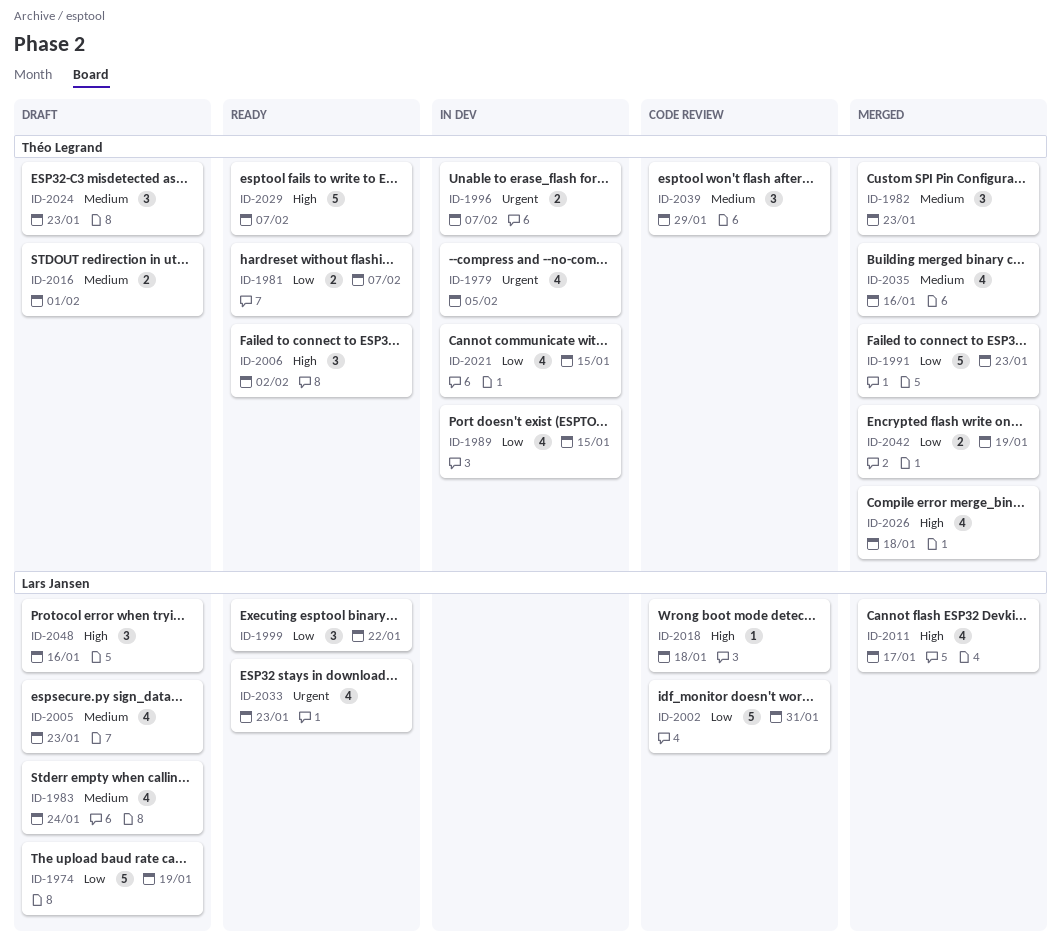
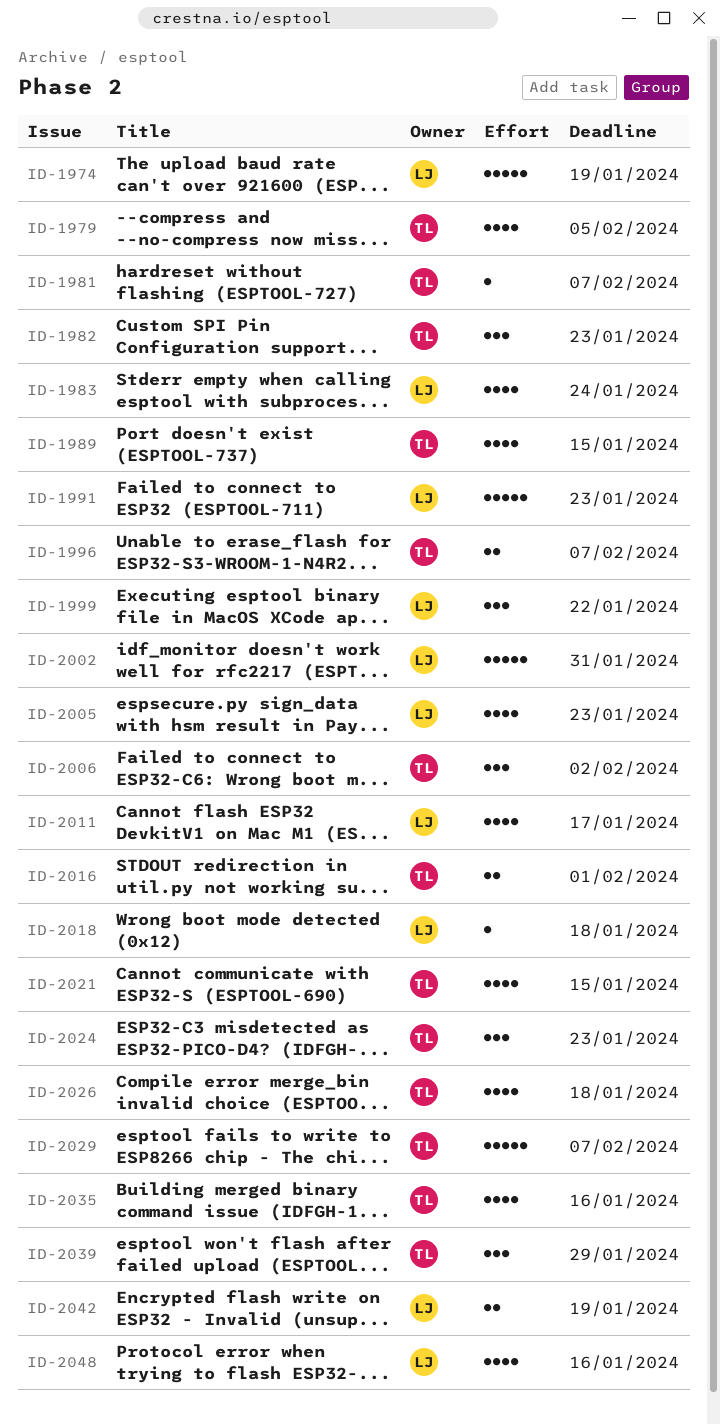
ID-1981, estimate: 2 -> 1
ID-1991, owner: Théo Legrand -> Lars Jansen
ID-2033: present -> none
ID-2042, owner: Théo Legrand -> Lars Jansen
ID-2048, estimate: 3 -> 4

